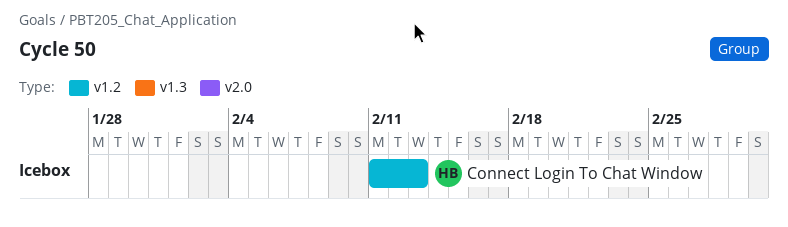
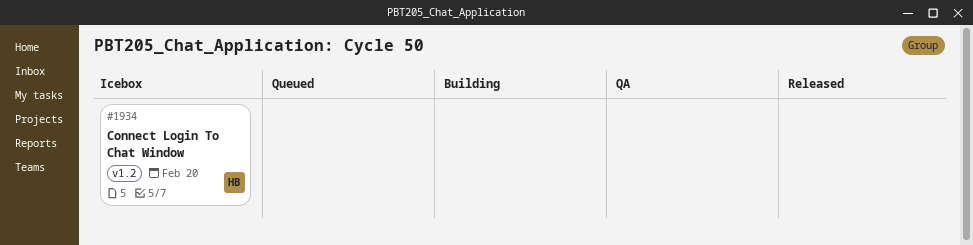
Connect Login To Chat Window, due: Feb 13 -> Feb 20

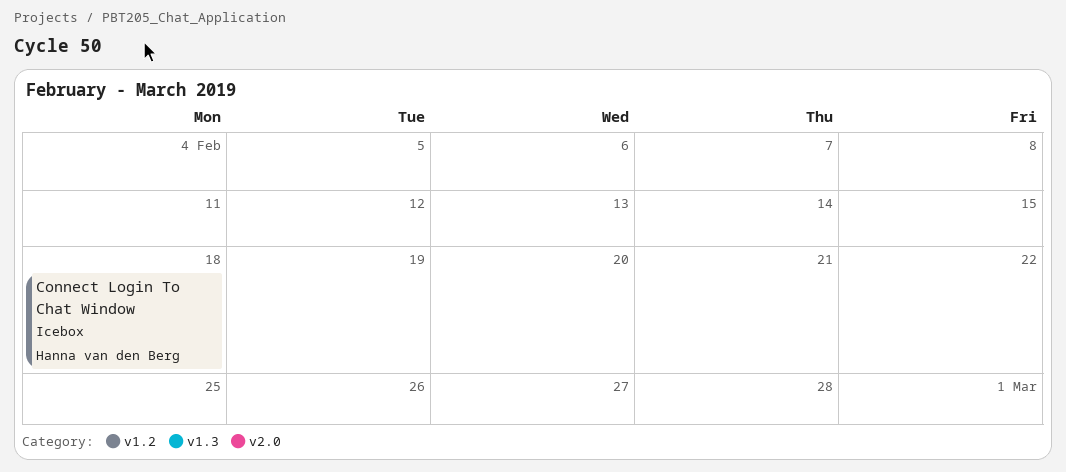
Connect Login To Chat Window, due: Feb 20 -> Feb 18

